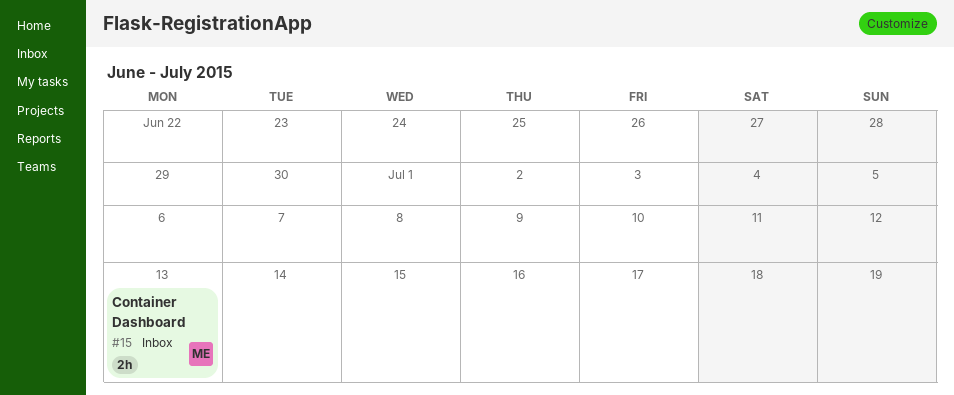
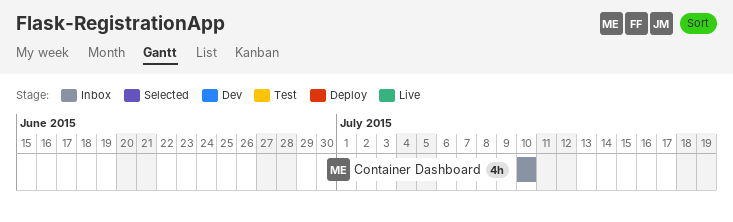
Container Dashboard, estimate: 2h -> 4h
Container Dashboard, due: Jul 13 -> Jul 10

